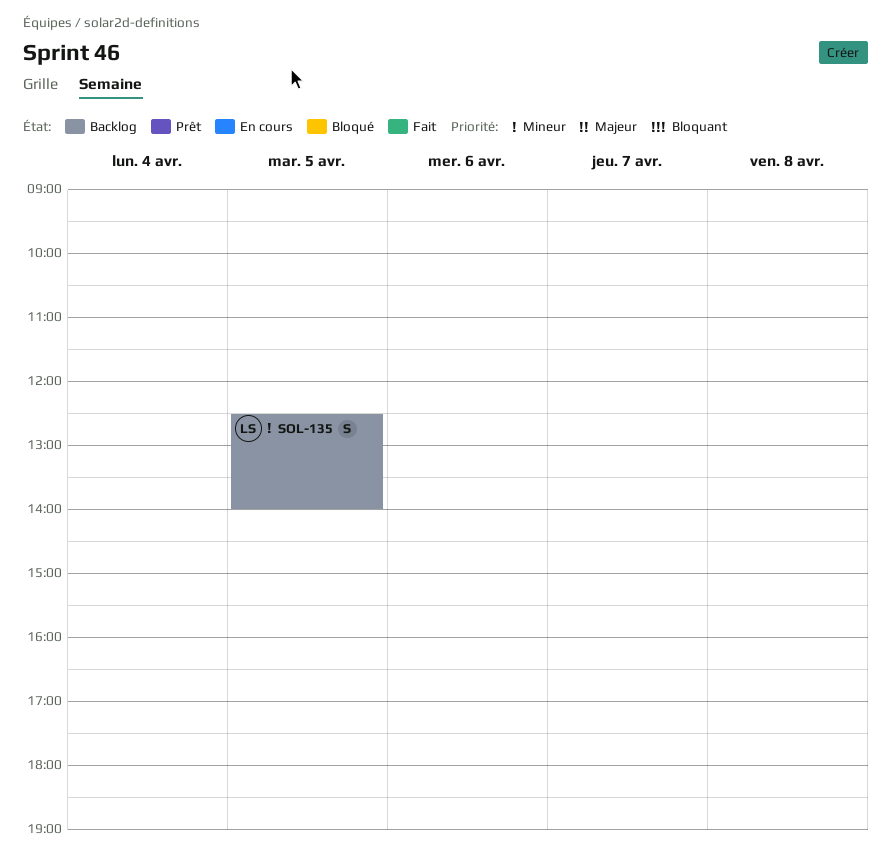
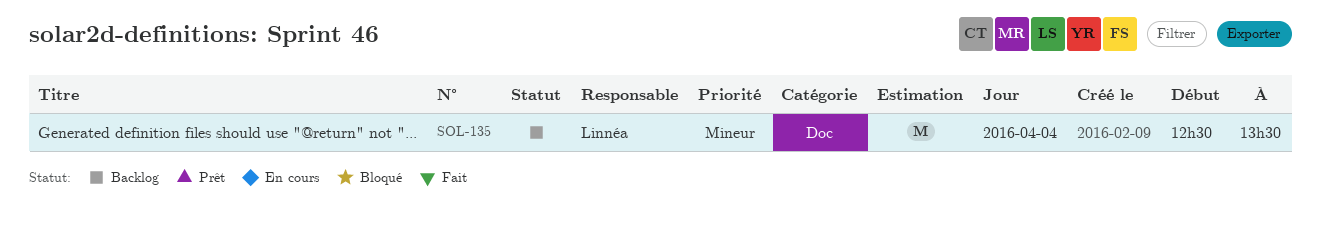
SOL-135, estimate: S -> M
SOL-135, day: Apr 5 -> Apr 4
SOL-135, ends: 14:00 -> 13:30

